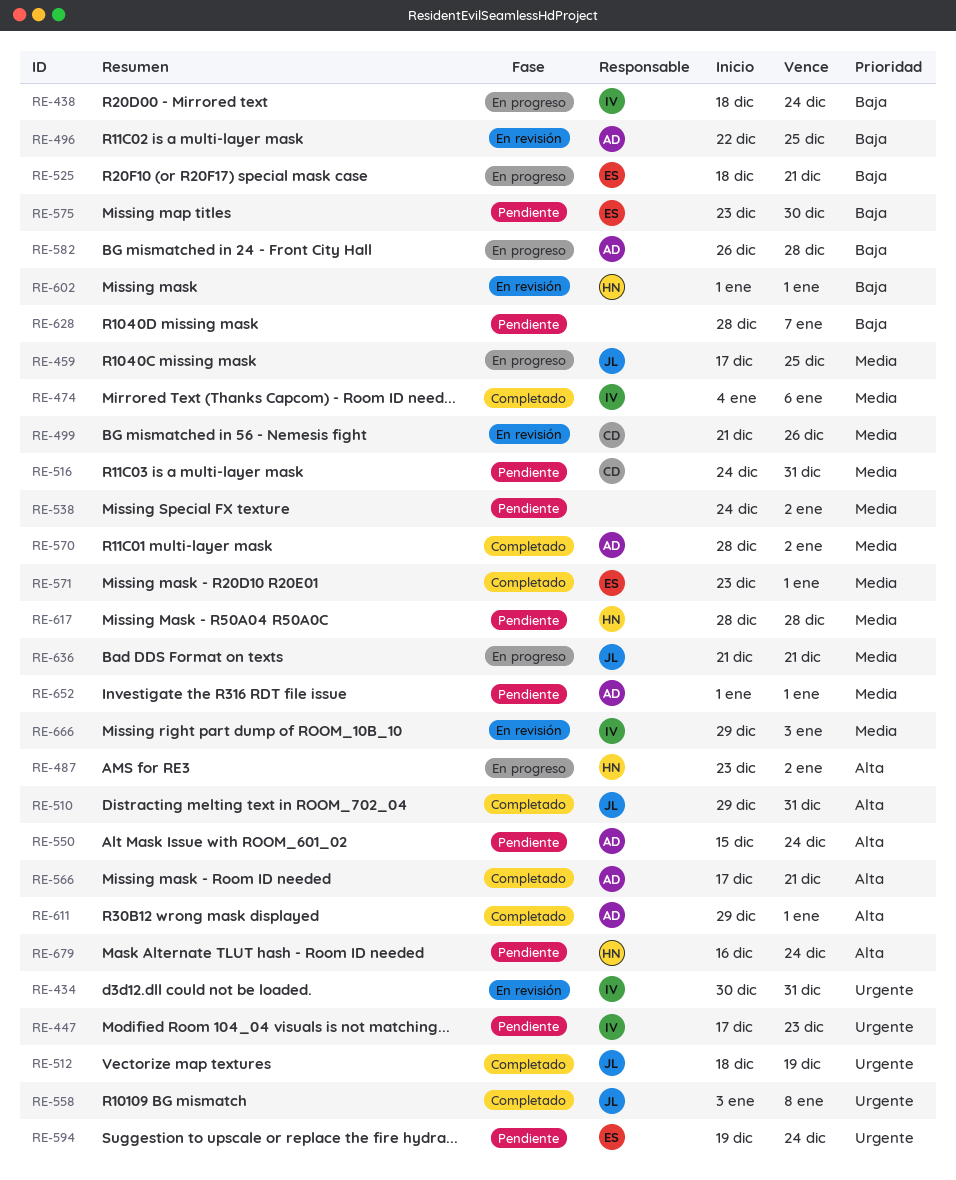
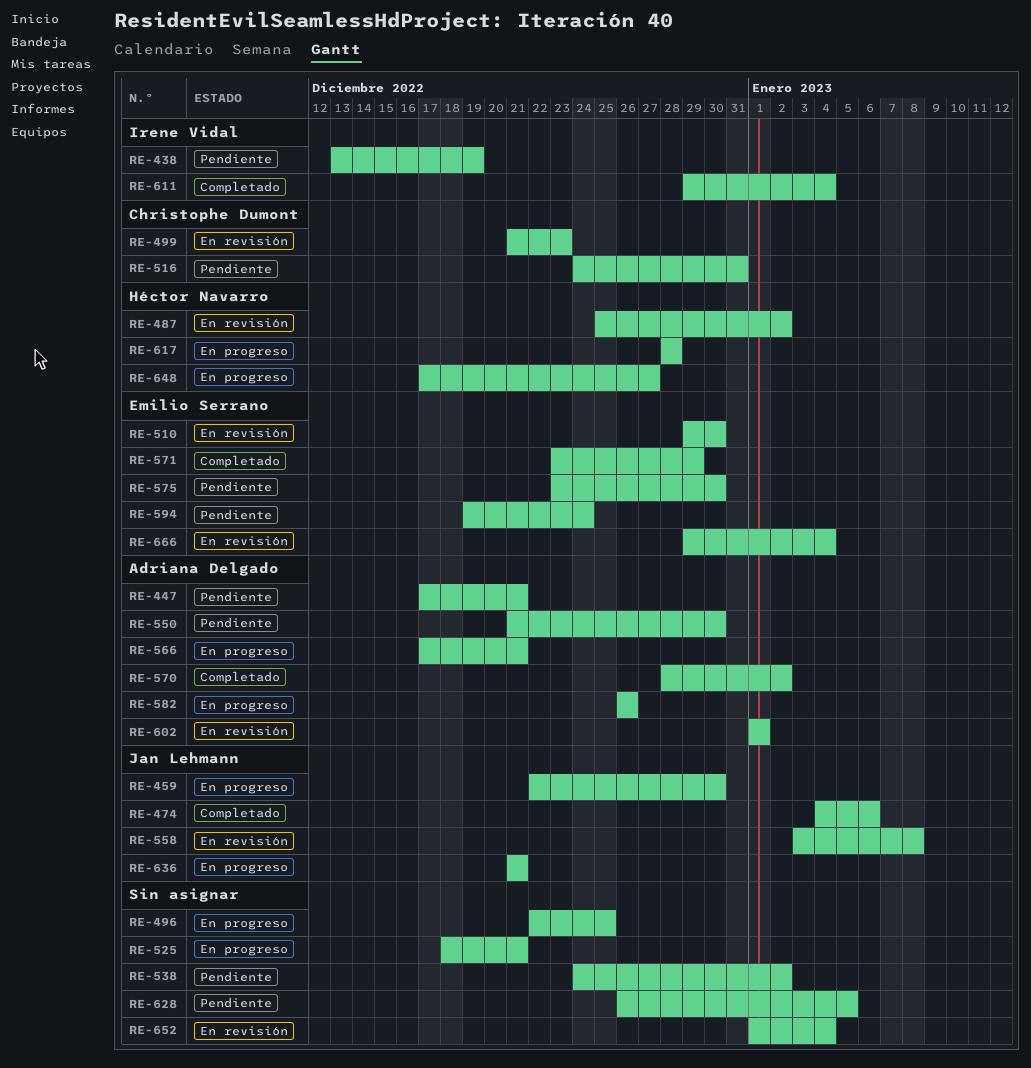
RE-434: present -> none
RE-438, status: En progreso -> Pendiente
RE-438, start: Dec 18 -> Dec 13
RE-438, due: Dec 24 -> Dec 19
RE-447, owner: Irene Vidal -> Adriana Delgado
RE-447, due: Dec 23 -> Dec 21
RE-459, start: Dec 17 -> Dec 22
RE-459, due: Dec 25 -> Dec 30
RE-474, owner: Irene Vidal -> Jan Lehmann
RE-487, status: En progreso -> En revisión
RE-487, start: Dec 23 -> Dec 25
RE-496, status: En revisión -> En progreso
RE-496, owner: Adriana Delgado -> none
RE-499, due: Dec 26 -> Dec 23
RE-510, status: Completado -> En revisión
RE-510, owner: Jan Lehmann -> Emilio Serrano
RE-510, due: Dec 31 -> Dec 30
RE-512: present -> none
RE-525, owner: Emilio Serrano -> none
RE-550, start: Dec 15 -> Dec 21
RE-550, due: Dec 24 -> Dec 30
RE-558, status: Completado -> En revisión
RE-566, status: Completado -> En progreso
RE-571, due: Jan 1 -> Dec 29
RE-582, due: Dec 28 -> Dec 26
RE-602, owner: Héctor Navarro -> Adriana Delgado
RE-611, owner: Adriana Delgado -> Irene Vidal
RE-611, due: Jan 1 -> Jan 4
RE-617, status: Pendiente -> En progreso
RE-628, start: Dec 28 -> Dec 26
RE-628, due: Jan 7 -> Jan 5
RE-648: none -> present
RE-652, status: Pendiente -> En revisión
RE-652, owner: Adriana Delgado -> none
RE-652, due: Jan 1 -> Jan 4
RE-666, owner: Irene Vidal -> Emilio Serrano
RE-666, due: Jan 3 -> Jan 4
RE-679: present -> none

